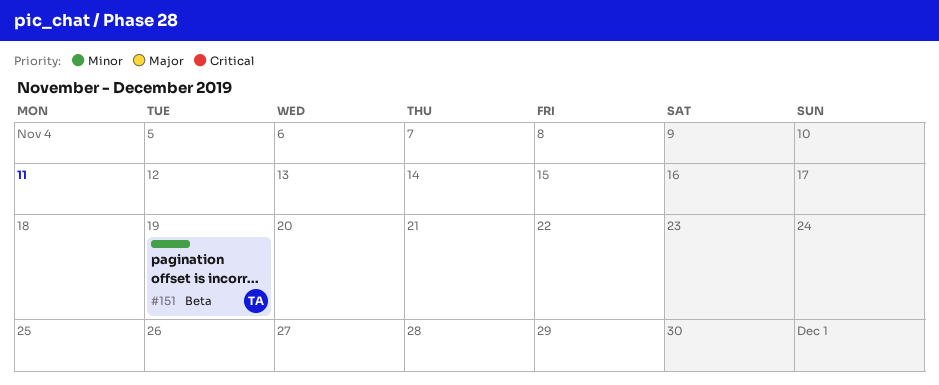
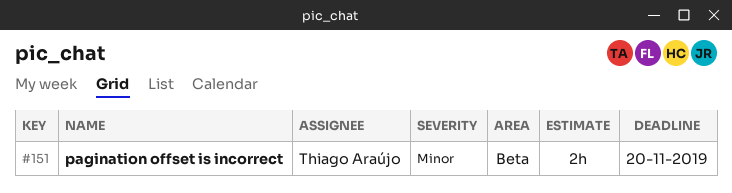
#151, due: Nov 19 -> Nov 20

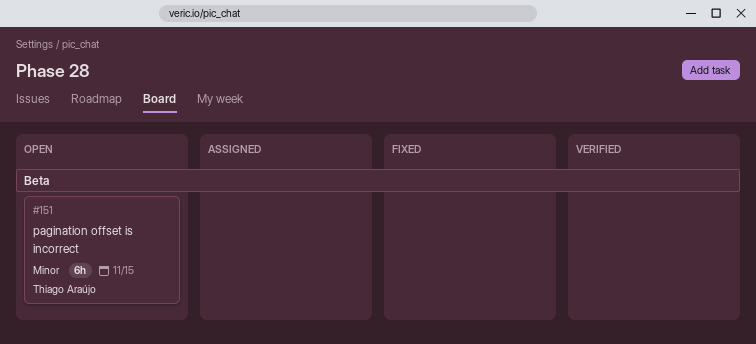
#151, estimate: 2h -> 6h
#151, due: Nov 20 -> Nov 15

